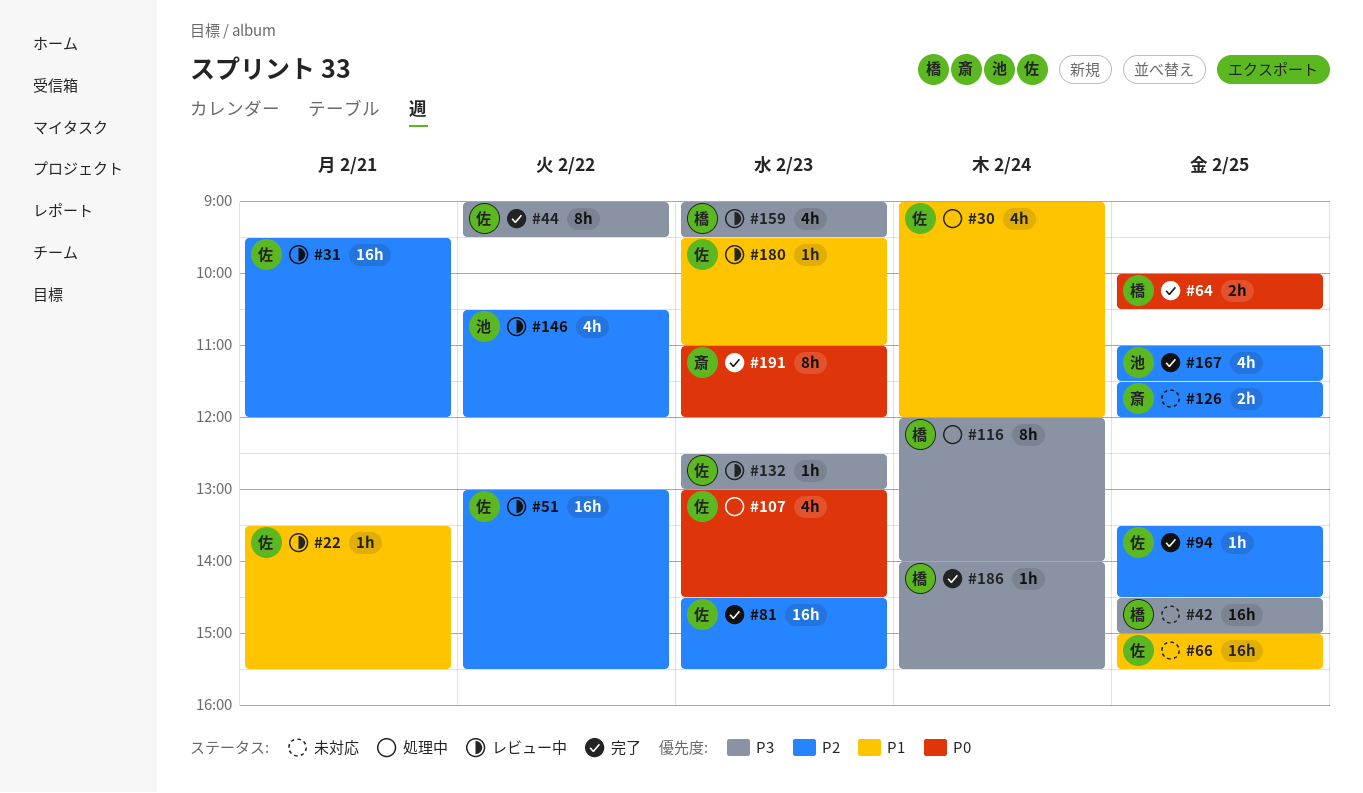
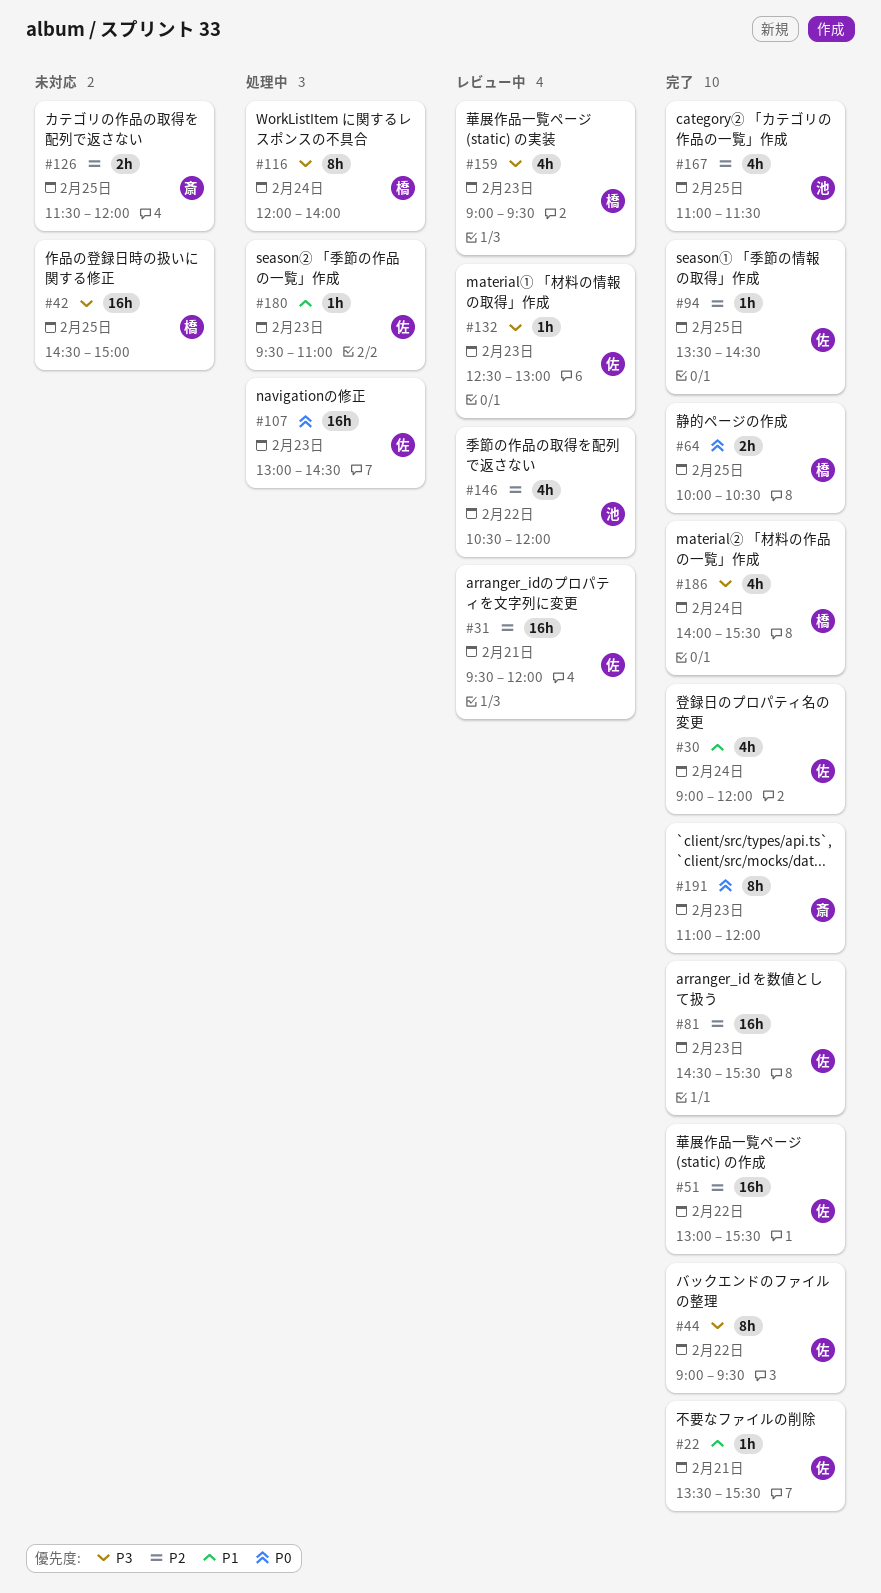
#22, status: レビュー中 -> 完了
#30, status: 処理中 -> 完了
#51, status: レビュー中 -> 完了
#66: present -> none
#107, estimate: 4h -> 16h
#180, status: レビュー中 -> 処理中
#186, estimate: 1h -> 4h

